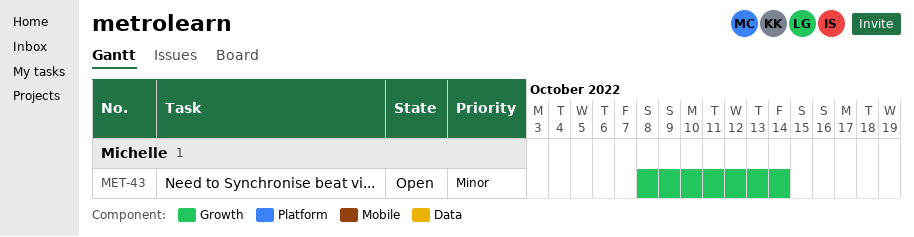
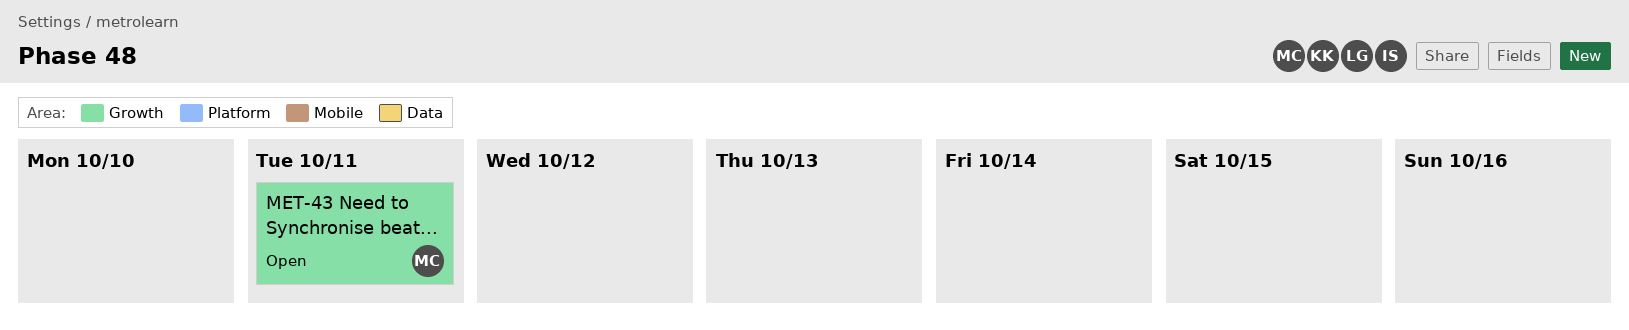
MET-43, due: Oct 14 -> Oct 11

